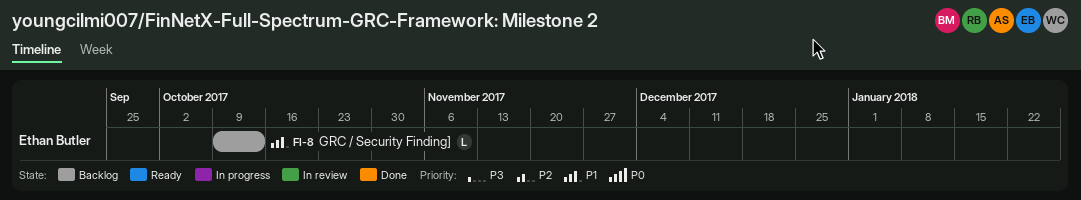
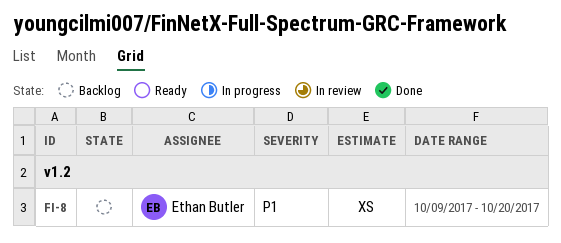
FI-8, estimate: L -> XS
FI-8, due: Oct 13 -> Oct 20

